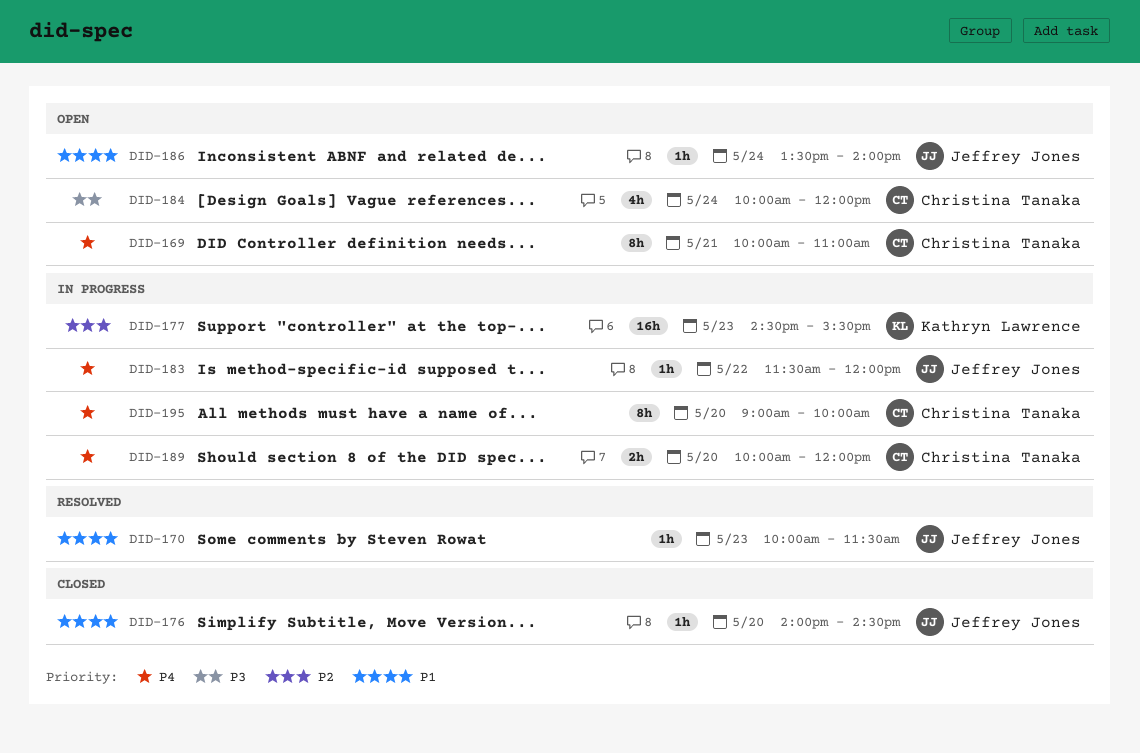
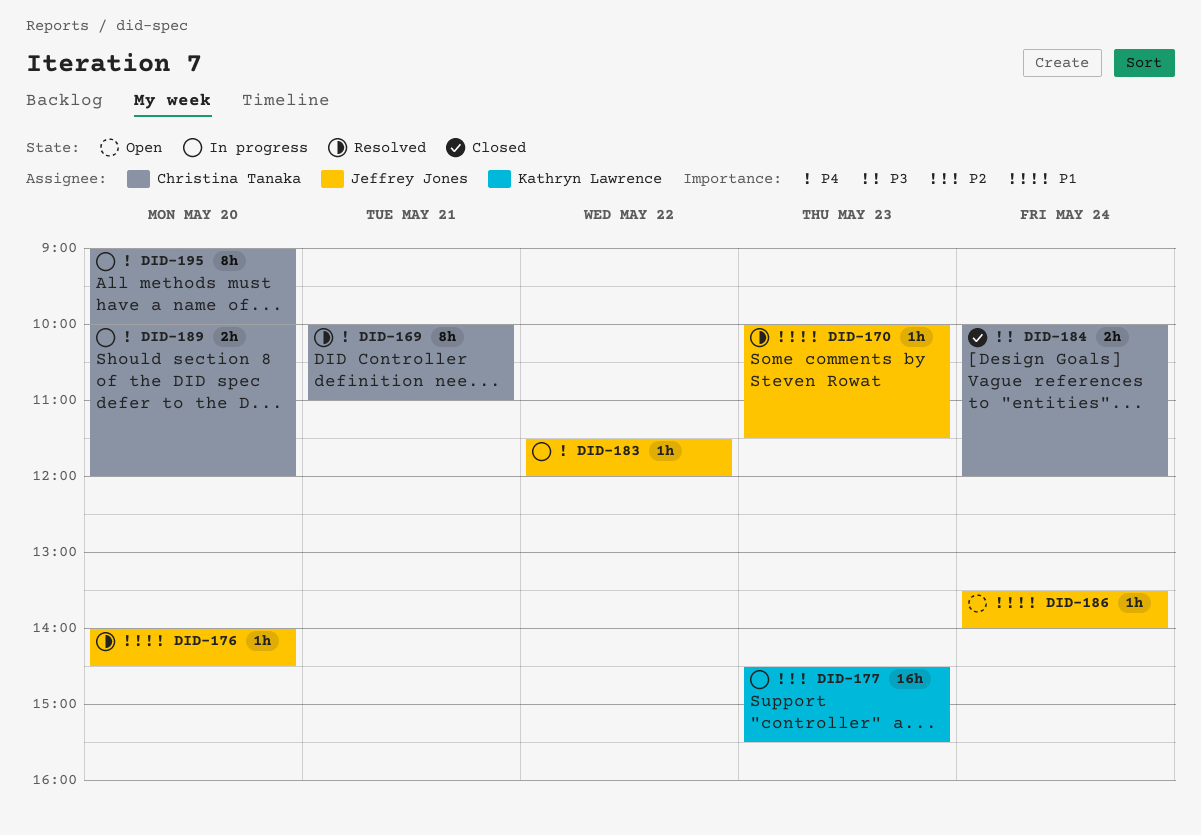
DID-169, status: Open -> Resolved
DID-176, status: Closed -> Resolved
DID-184, status: Open -> Closed
DID-184, estimate: 4h -> 2h

